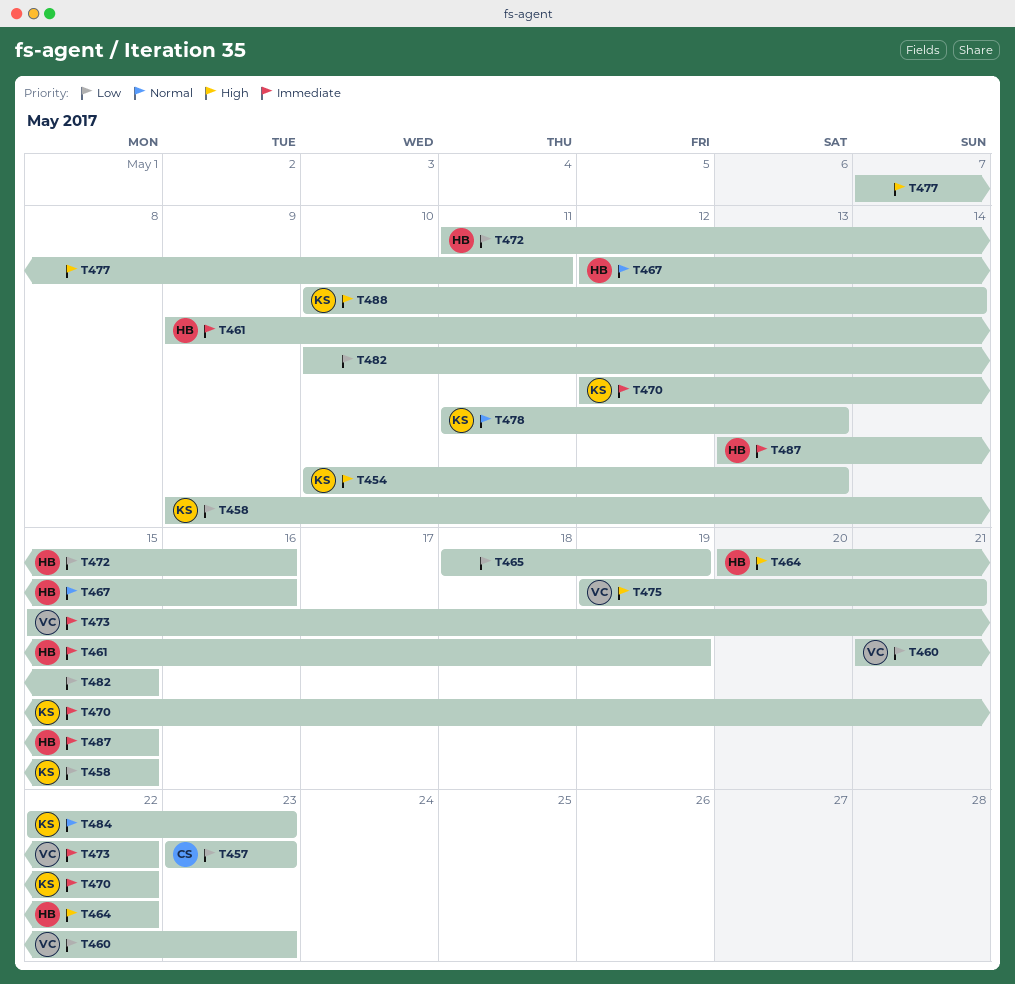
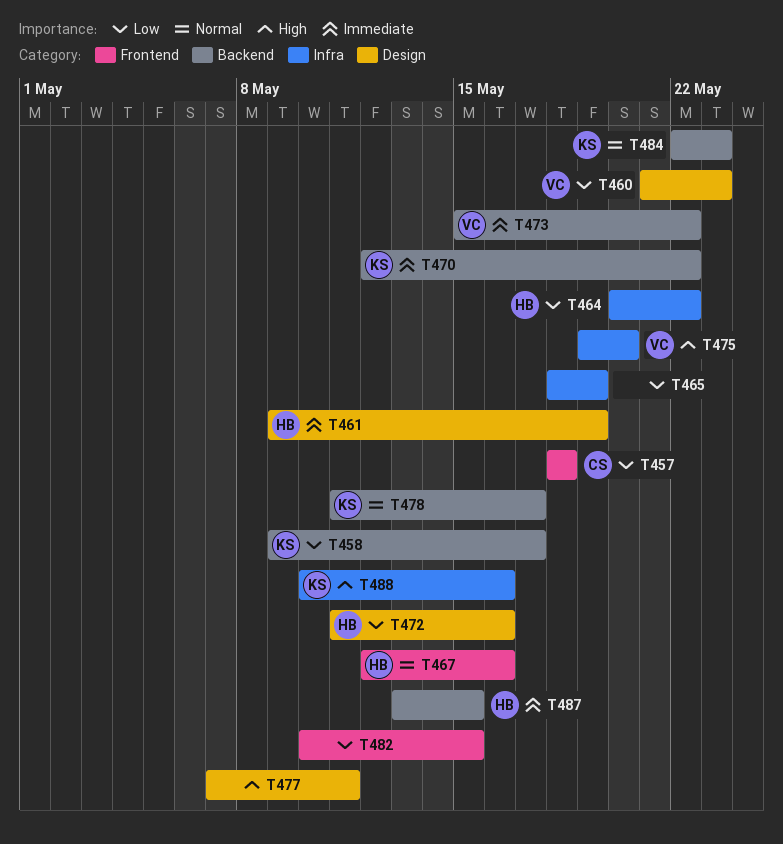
T454: present -> none
T457, start: May 23 -> May 18
T457, due: May 23 -> May 18
T458, due: May 15 -> May 17
T464, priority: High -> Low
T475, due: May 21 -> May 20
T478, due: May 13 -> May 17
T488, due: May 14 -> May 16

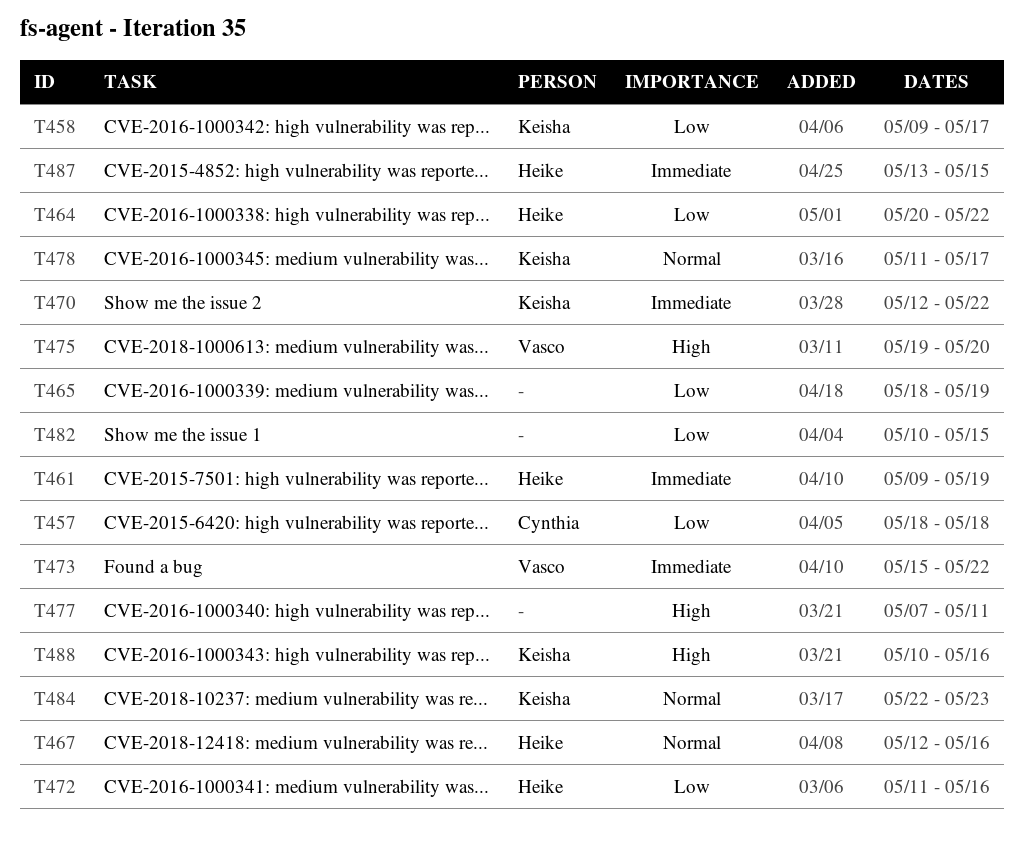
T460: present -> none

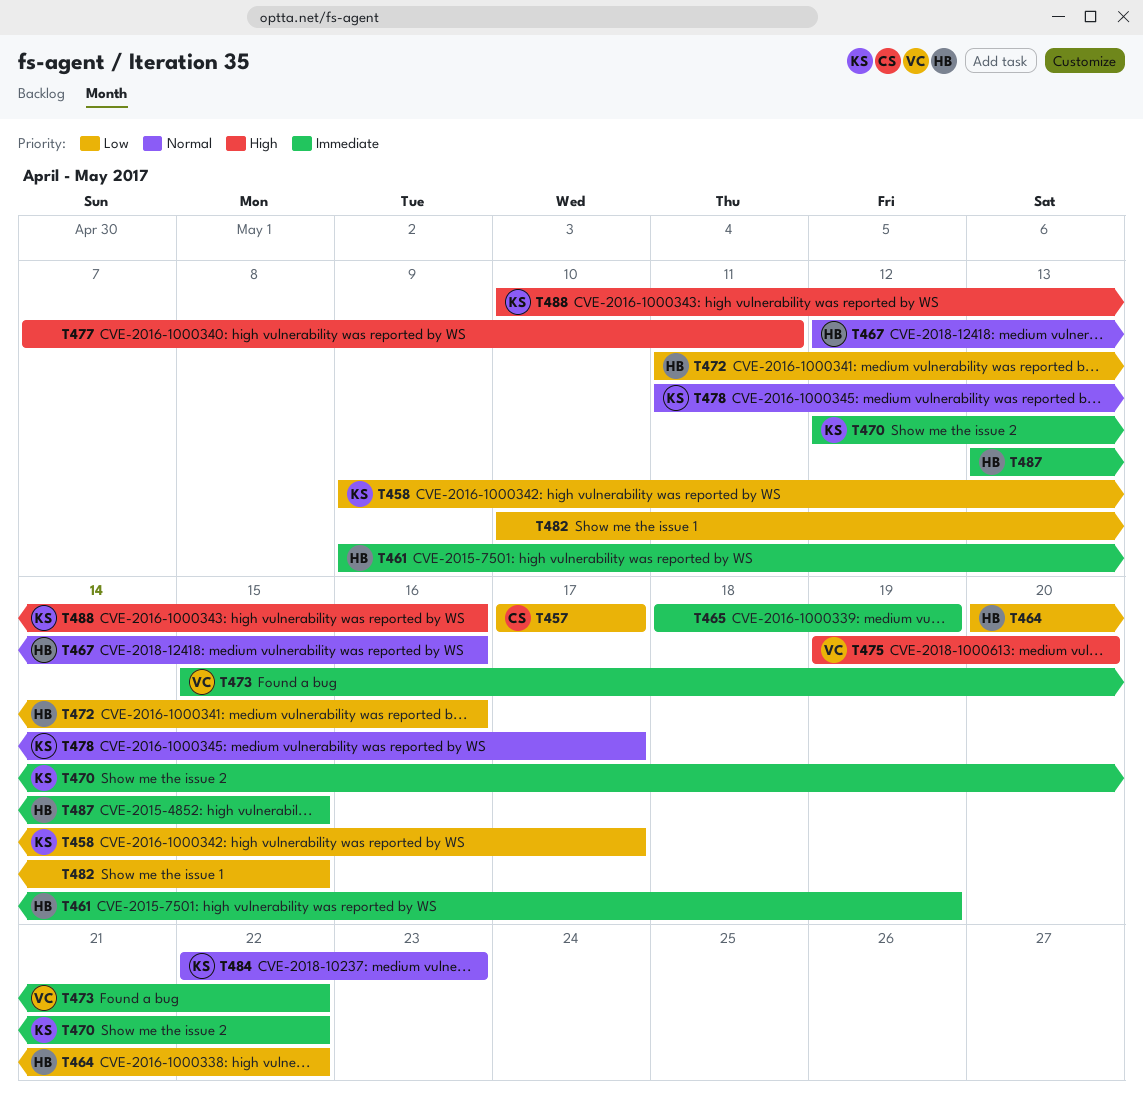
T457, start: May 18 -> May 17
T457, due: May 18 -> May 17
T465, priority: Low -> Immediate

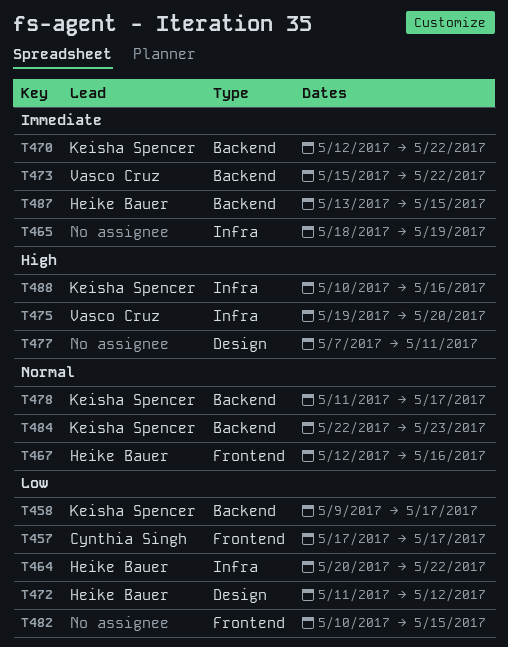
T461: present -> none
T472, due: May 16 -> May 12

